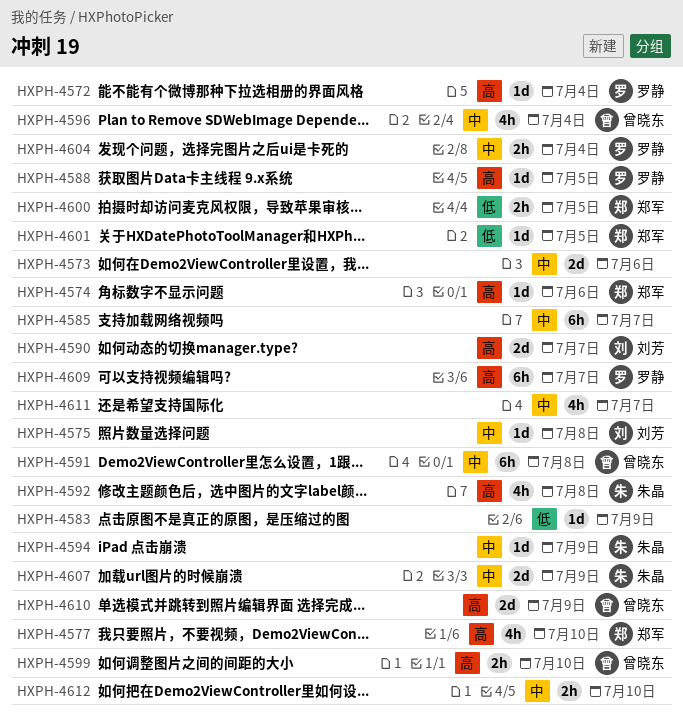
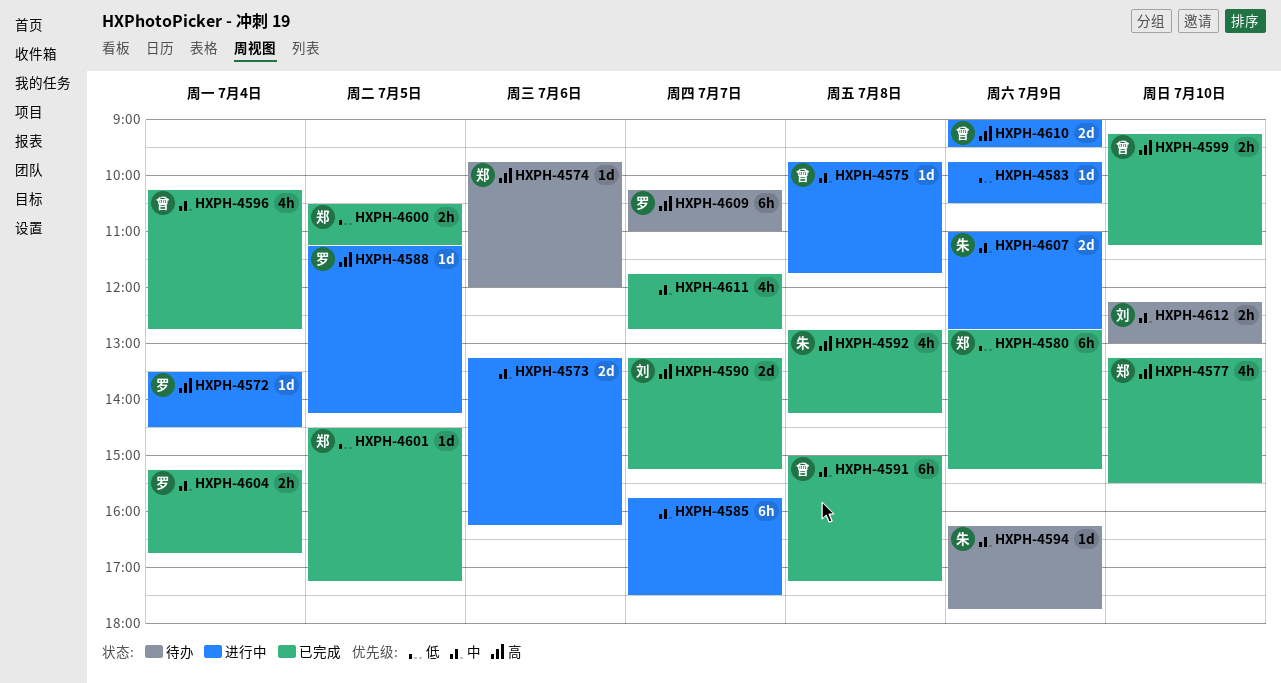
HXPH-4575, owner: 刘芳 -> 曾晓东
HXPH-4580: none -> present
HXPH-4612, owner: none -> 刘芳

